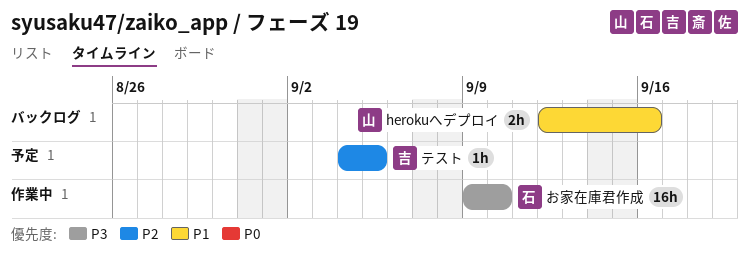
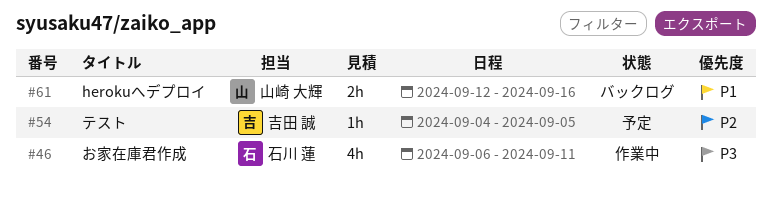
お家在庫君作成, estimate: 16h -> 4h
お家在庫君作成, start: Sep 9 -> Sep 6
お家在庫君作成, due: Sep 10 -> Sep 11

